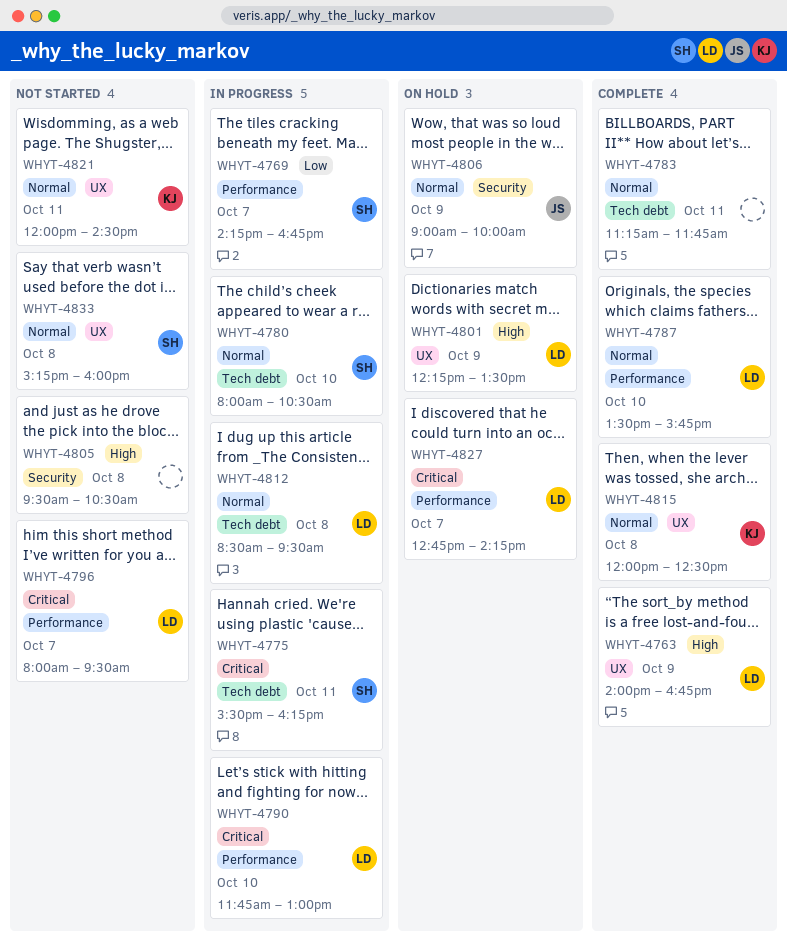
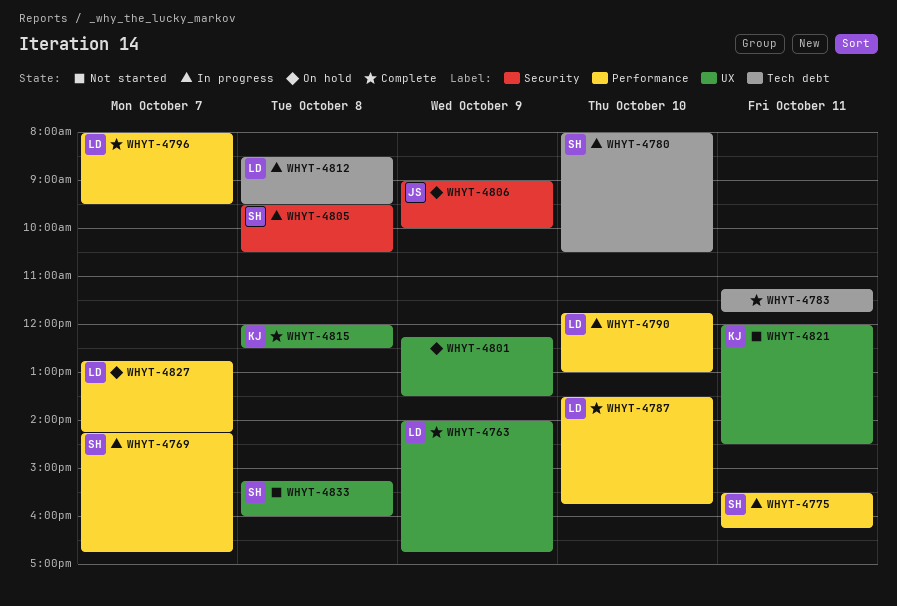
WHYT-4775, label: Tech debt -> Performance
WHYT-4796, status: Not started -> Complete
WHYT-4801, owner: LD -> none
WHYT-4805, status: Not started -> In progress
WHYT-4805, owner: none -> SH

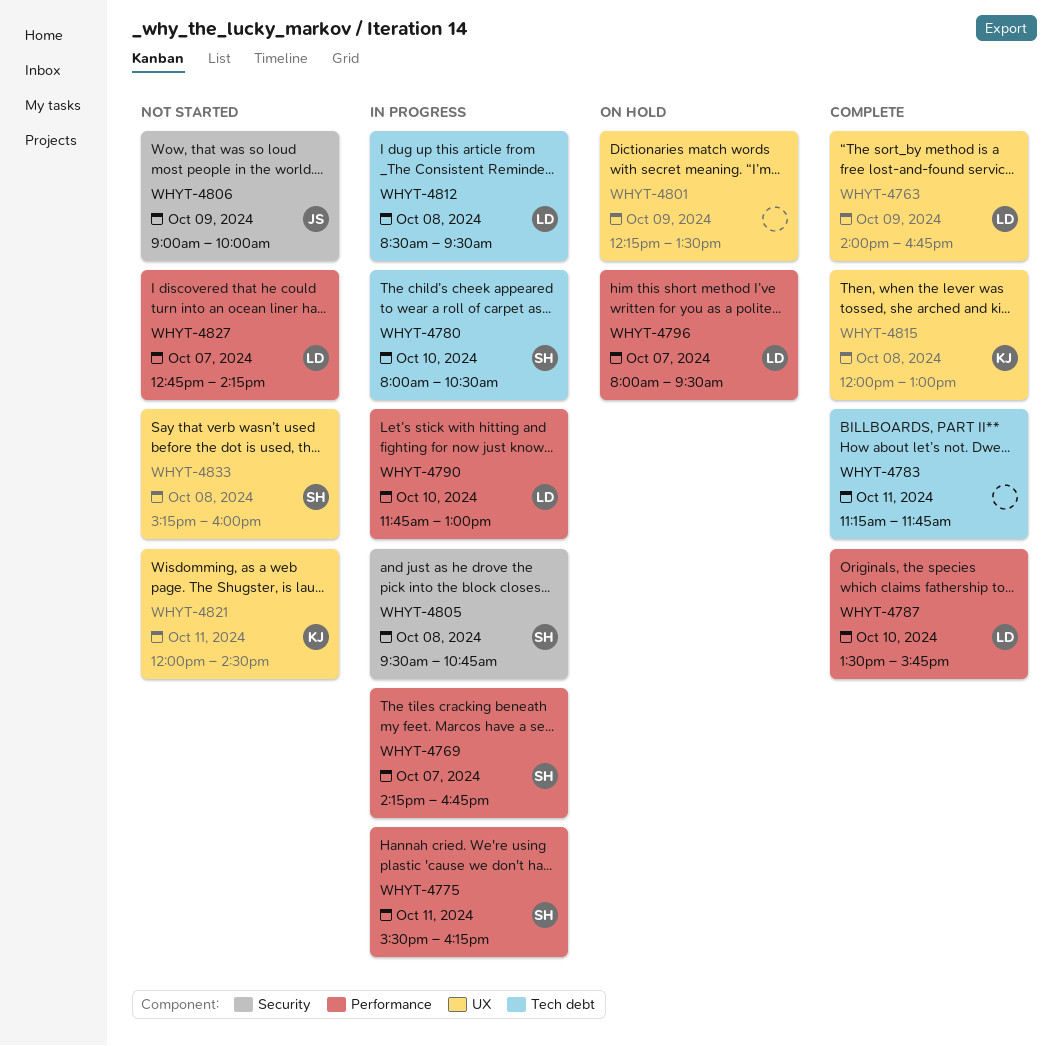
WHYT-4796, status: Complete -> On hold
WHYT-4805, ends: 10:30 -> 10:45
WHYT-4806, status: On hold -> Not started
WHYT-4815, ends: 12:30 -> 13:00
WHYT-4827, status: On hold -> Not started

